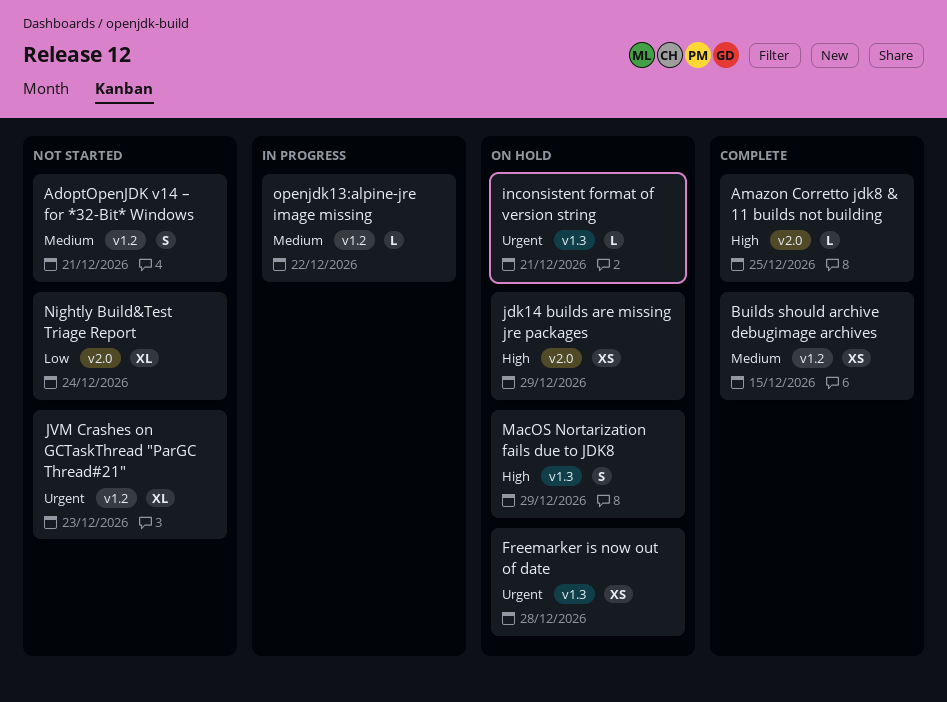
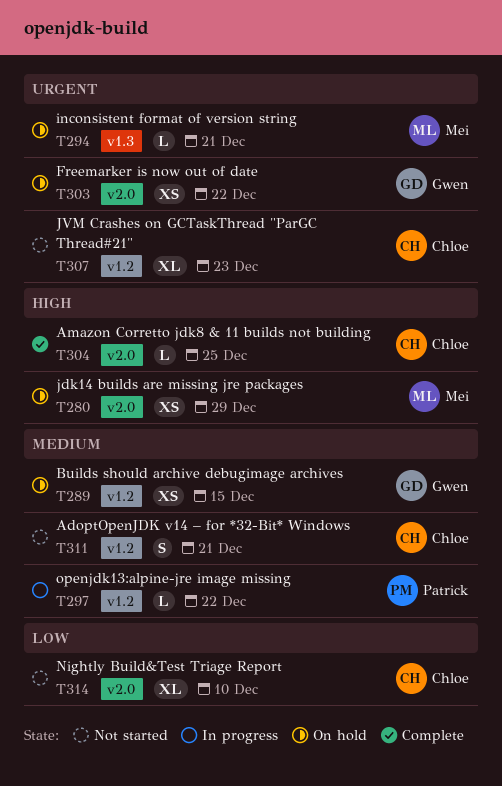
Builds should archive debugimage archives, status: Complete -> On hold
Freemarker is now out of date, label: v1.3 -> v2.0
Freemarker is now out of date, due: Dec 28 -> Dec 22
MacOS Nortarization fails due to JDK8: present -> none
Nightly Build&Test Triage Report, due: Dec 24 -> Dec 10

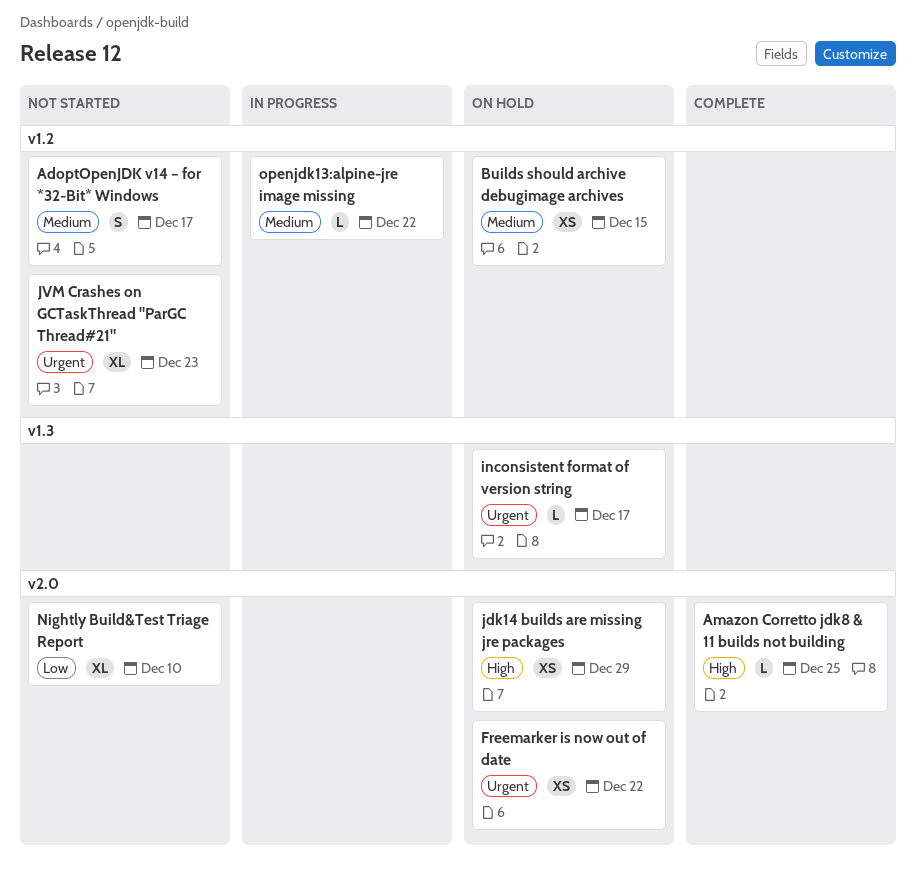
AdoptOpenJDK v14 – for *32-Bit* Windows, due: Dec 21 -> Dec 17
inconsistent format of version string, due: Dec 21 -> Dec 17

